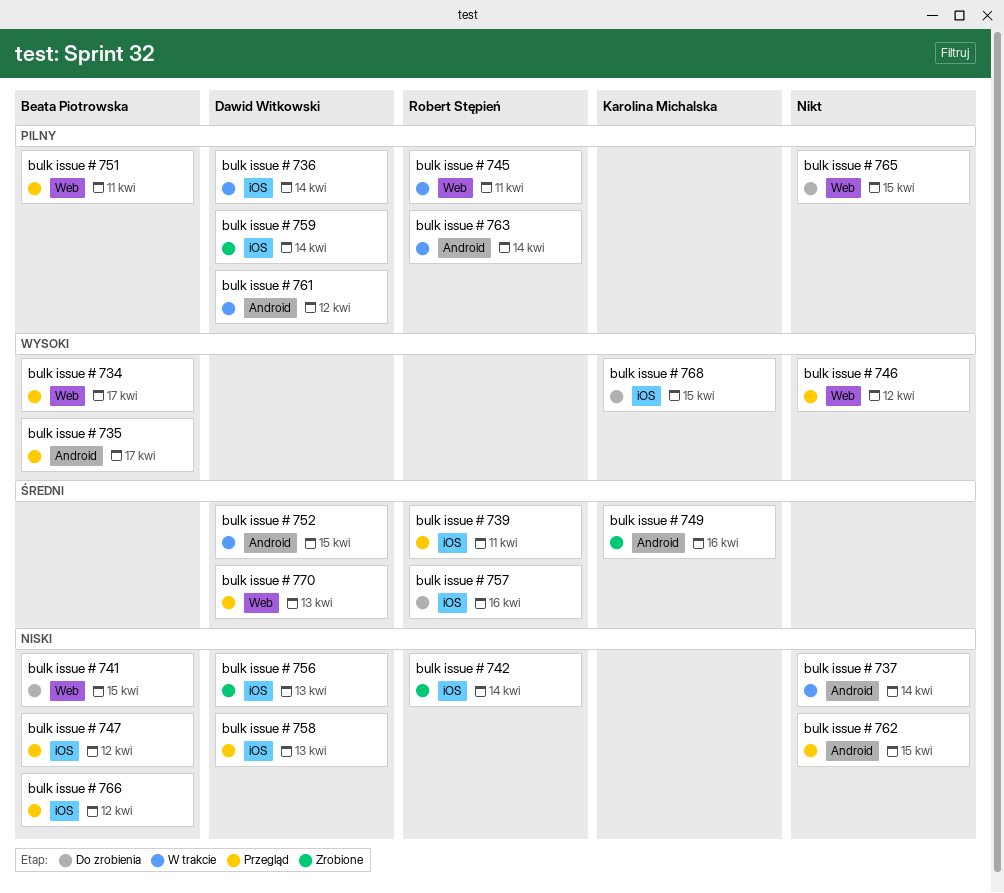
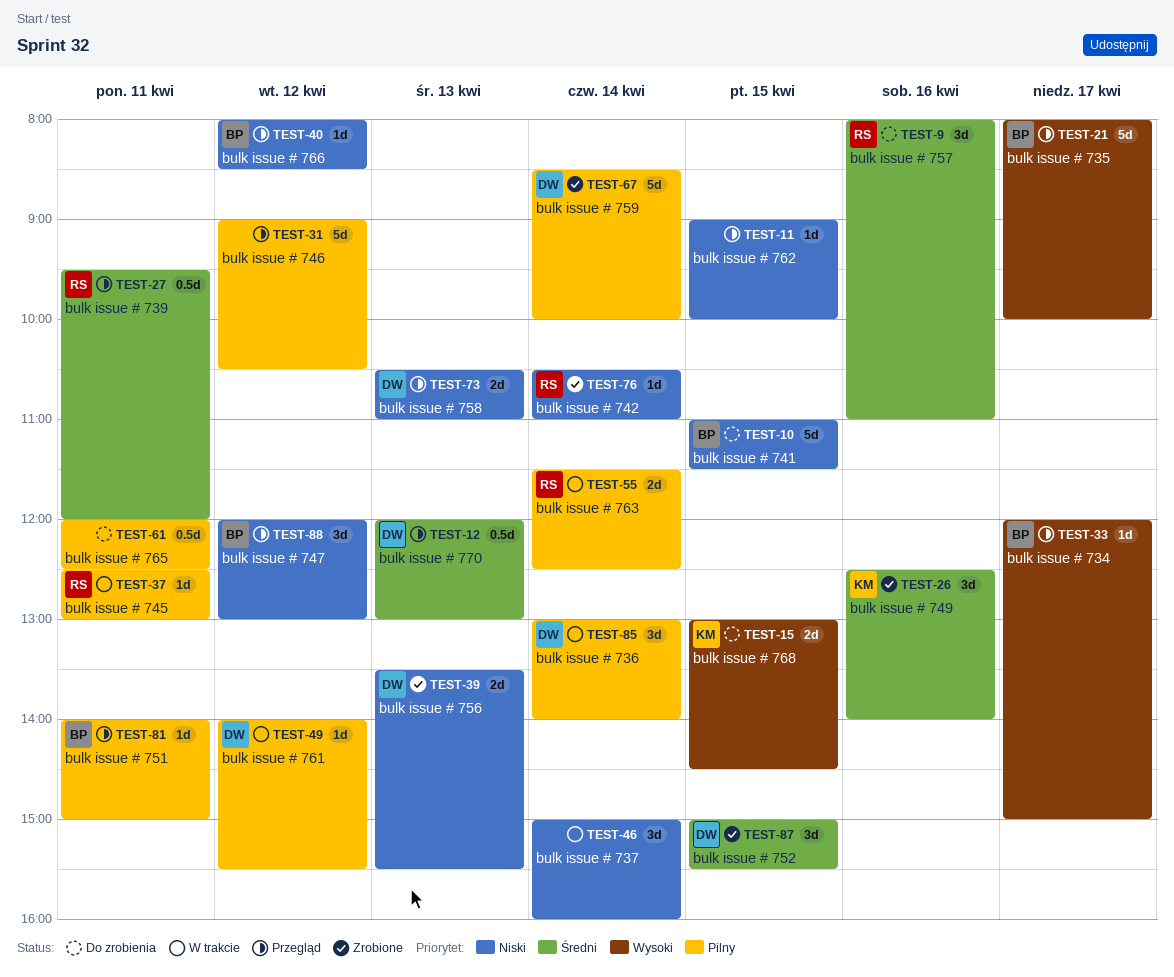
bulk issue # 746, priority: Wysoki -> Pilny
bulk issue # 752, status: W trakcie -> Zrobione
bulk issue # 765, day: Apr 15 -> Apr 11

